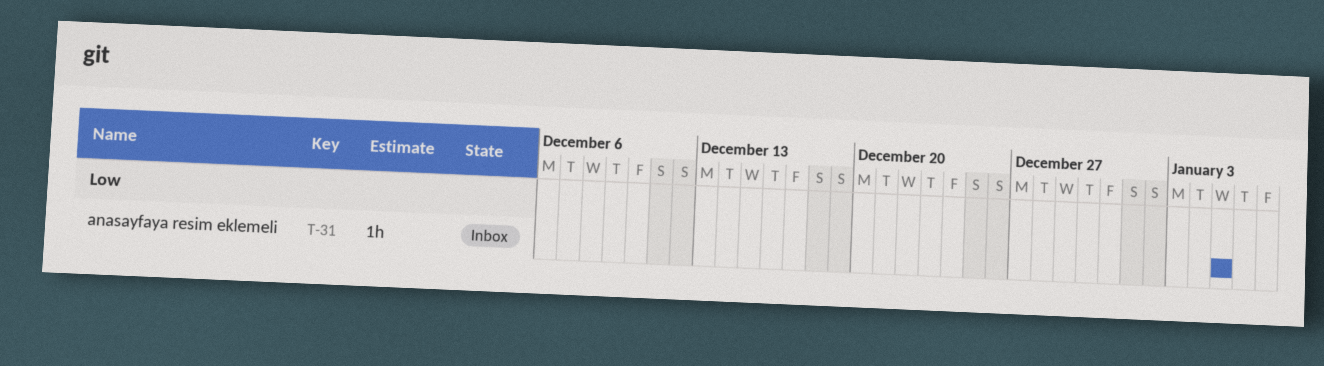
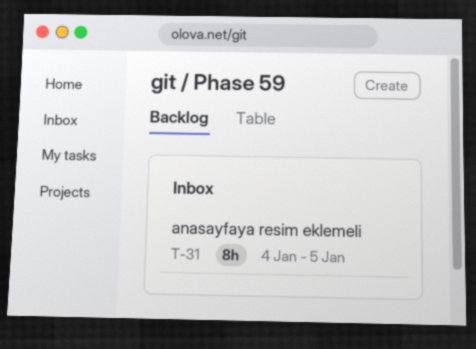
T-31, estimate: 1h -> 8h
T-31, start: Jan 5 -> Jan 4

